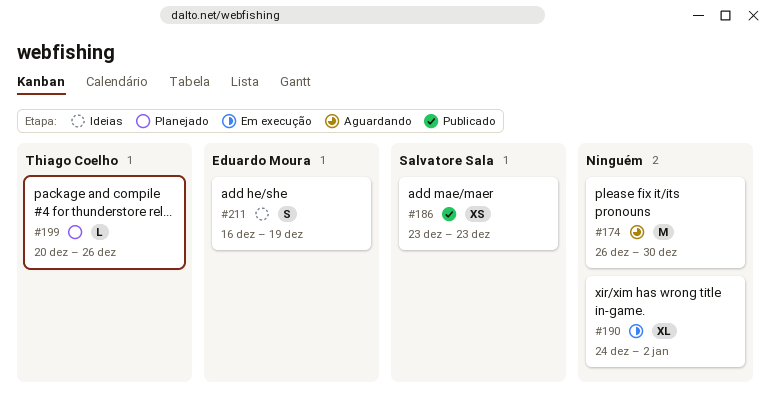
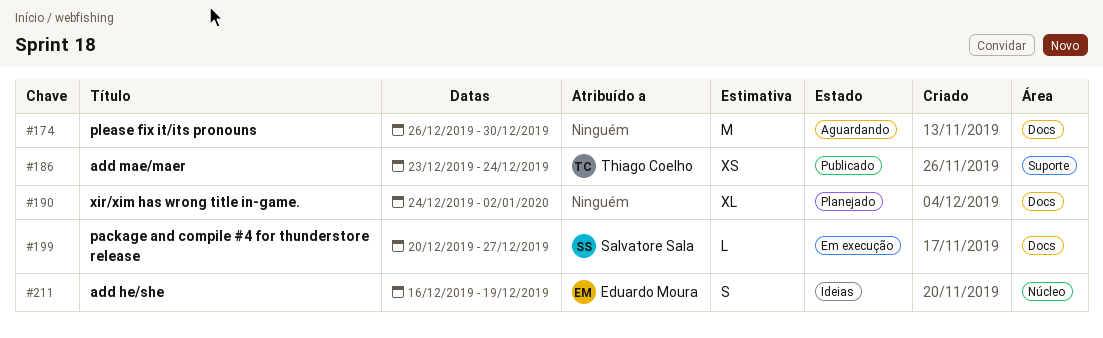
#186, owner: Salvatore Sala -> Thiago Coelho
#186, due: Dec 23 -> Dec 24
#190, status: Em execução -> Planejado
#199, status: Planejado -> Em execução
#199, owner: Thiago Coelho -> Salvatore Sala
#199, due: Dec 26 -> Dec 27

